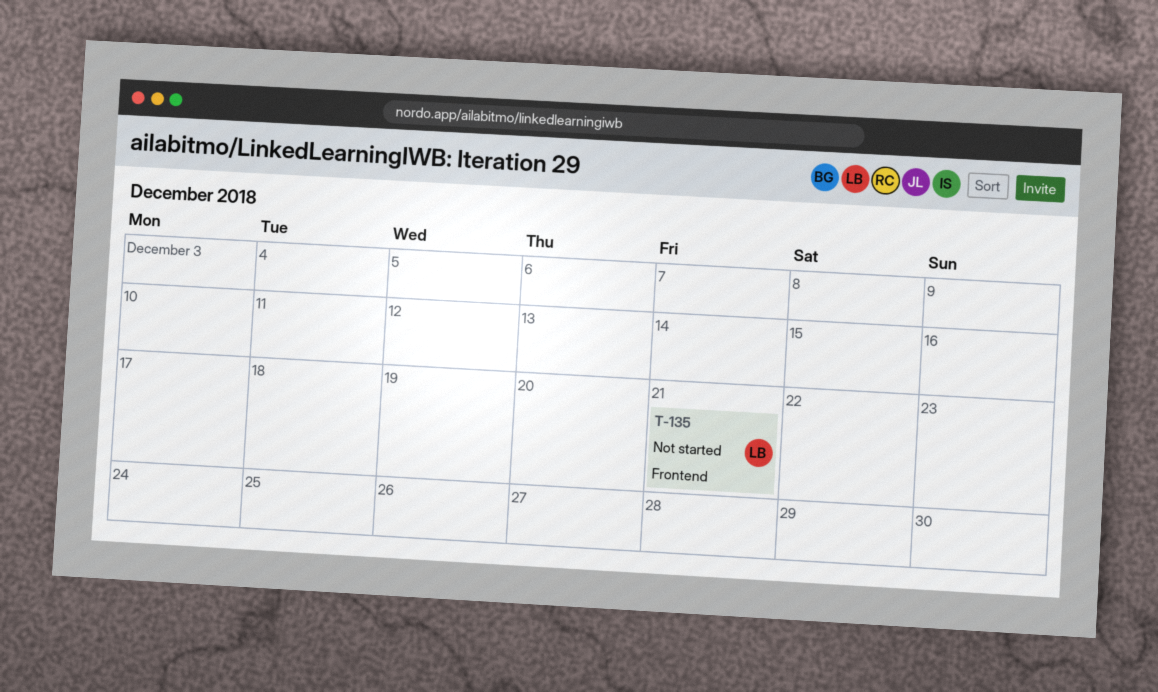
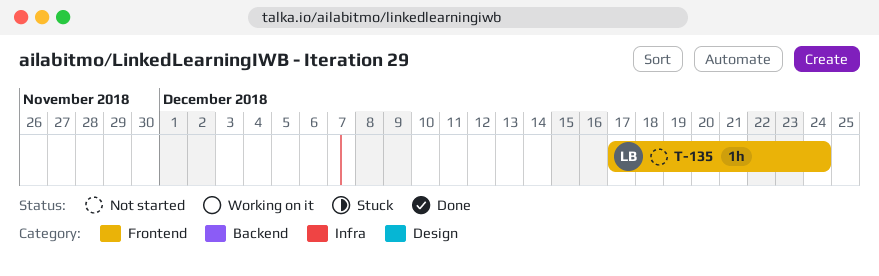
T-135, due: Dec 21 -> Dec 24

